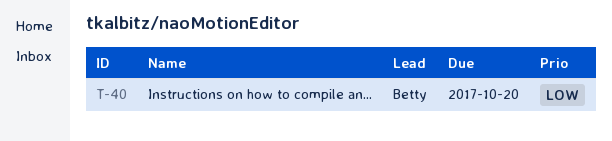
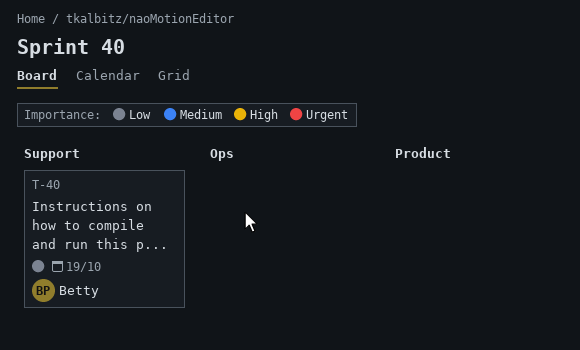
T-40, due: Oct 20 -> Oct 19

